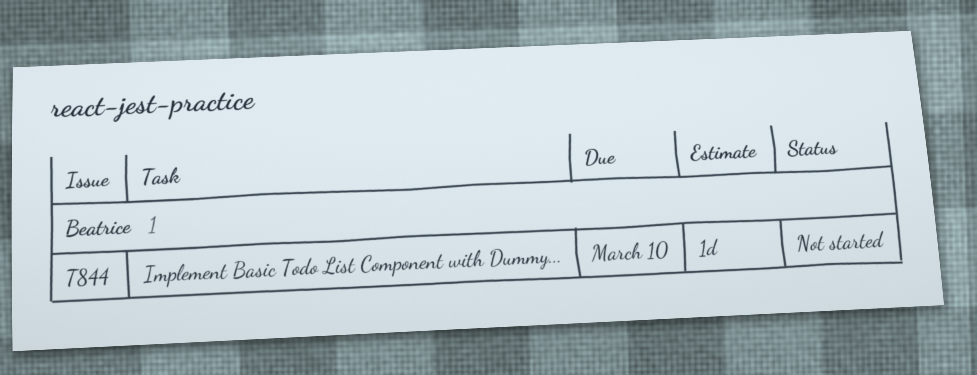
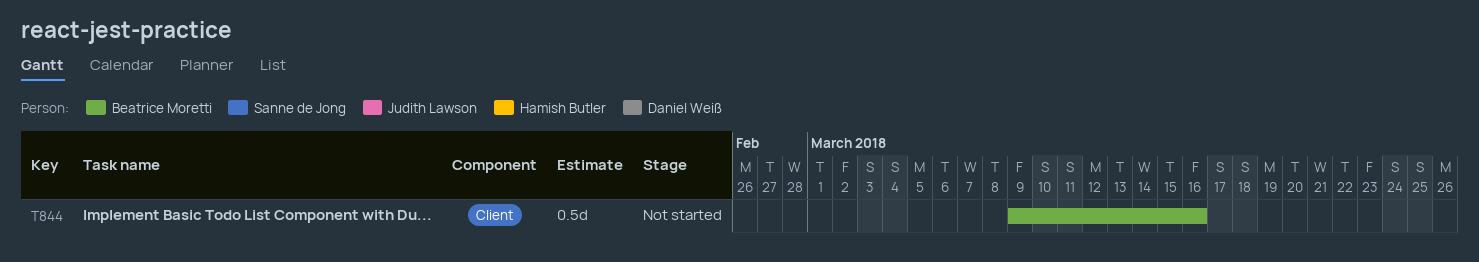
T844, estimate: 1d -> 0.5d
T844, due: Mar 10 -> Mar 16

